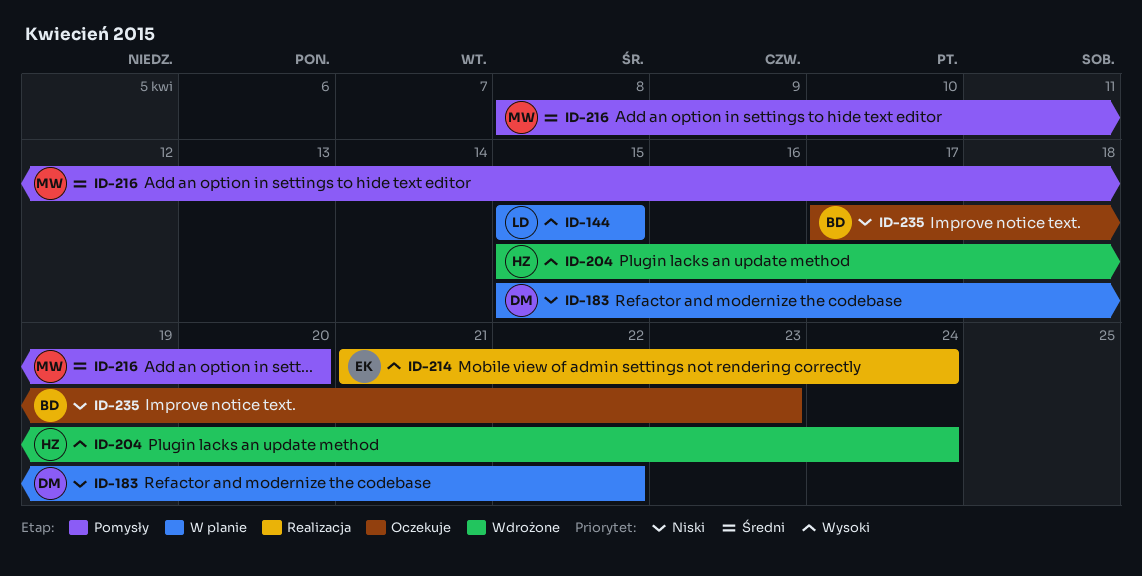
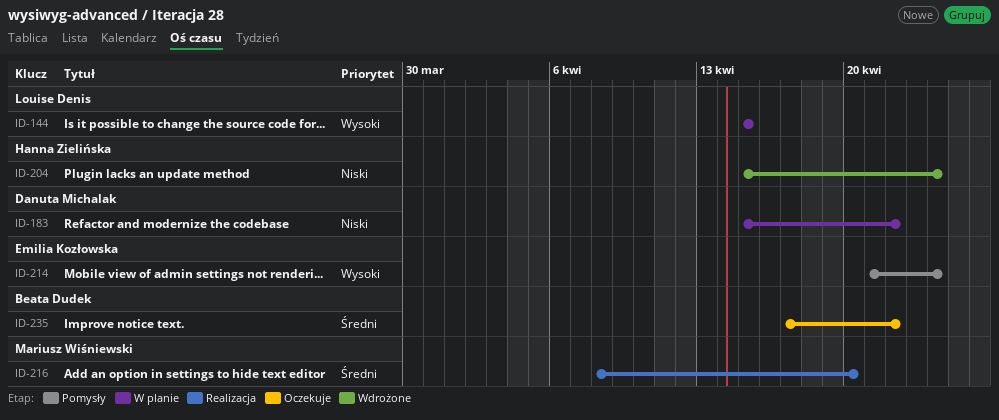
ID-204, priority: Wysoki -> Niski
ID-214, status: Realizacja -> Pomysły
ID-216, status: Pomysły -> Realizacja
ID-235, priority: Niski -> Średni
ID-235, due: Apr 23 -> Apr 22

